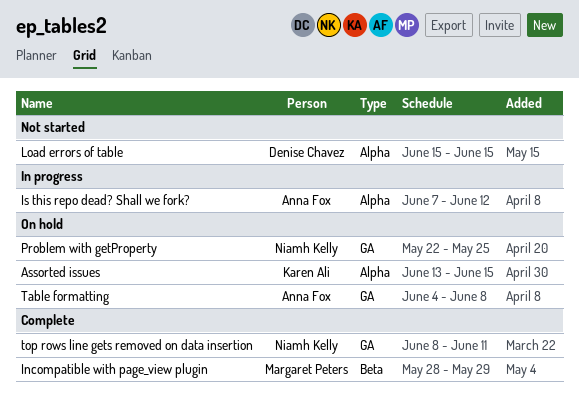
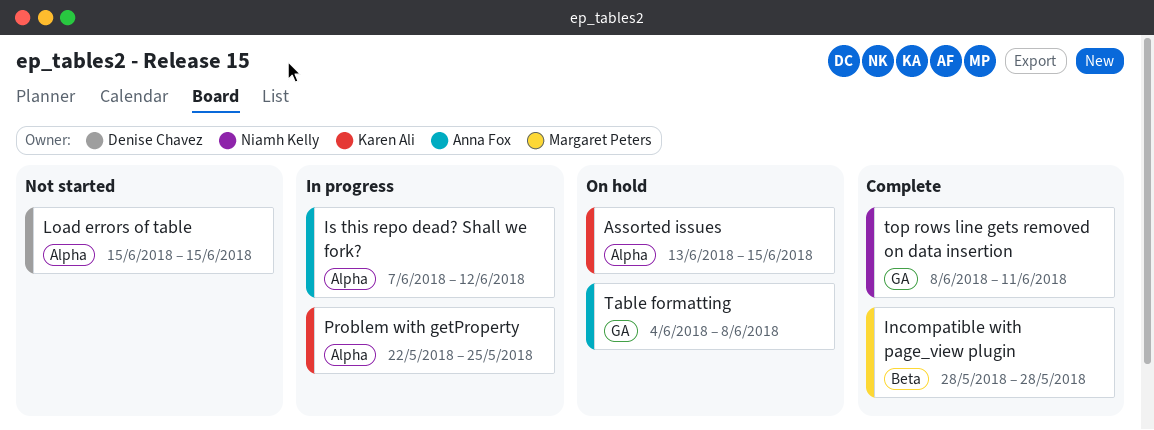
Incompatible with page_view plugin, due: May 29 -> May 28
Problem with getProperty, status: On hold -> In progress
Problem with getProperty, owner: Niamh Kelly -> Karen Ali
Problem with getProperty, label: GA -> Alpha

